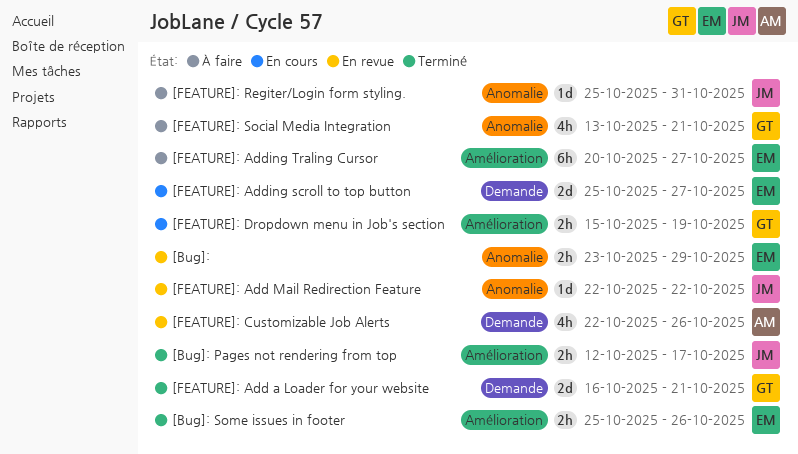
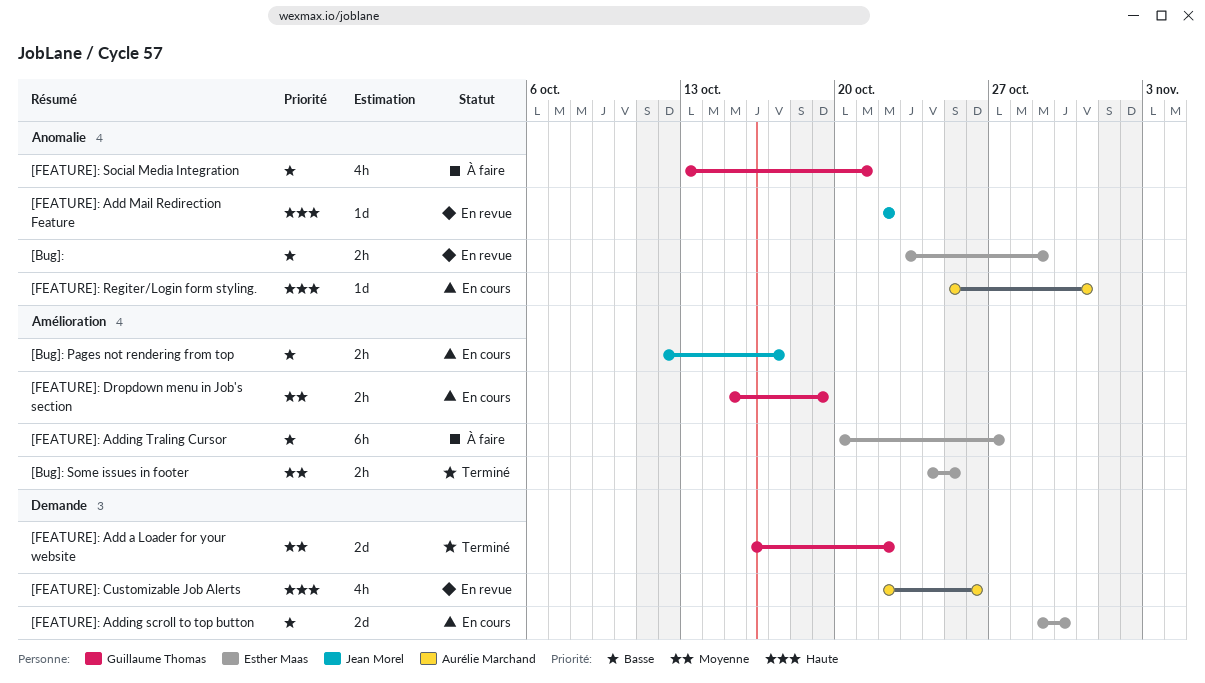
[Bug]: Pages not rendering from top, status: Terminé -> En cours
[Bug]: Some issues in footer, start: Oct 25 -> Oct 24
[Bug]: Some issues in footer, due: Oct 26 -> Oct 25
[FEATURE]: Add a Loader for your website, due: Oct 21 -> Oct 22
[FEATURE]: Adding scroll to top button, start: Oct 25 -> Oct 29
[FEATURE]: Adding scroll to top button, due: Oct 27 -> Oct 30
[FEATURE]: Regiter/Login form styling., status: À faire -> En cours
[FEATURE]: Regiter/Login form styling., owner: Jean Morel -> Aurélie Marchand

